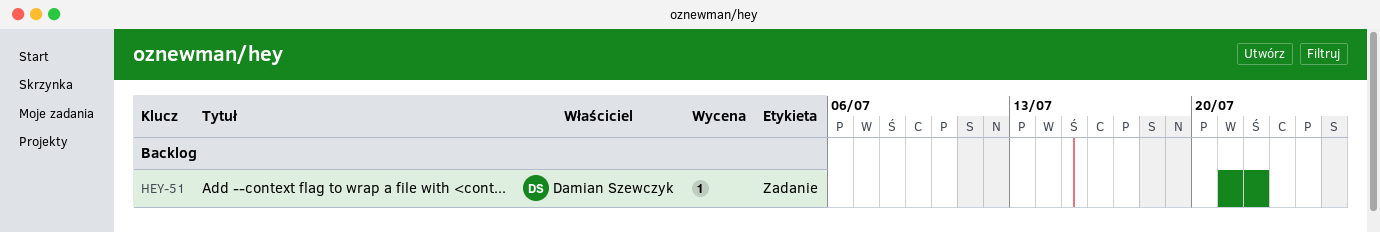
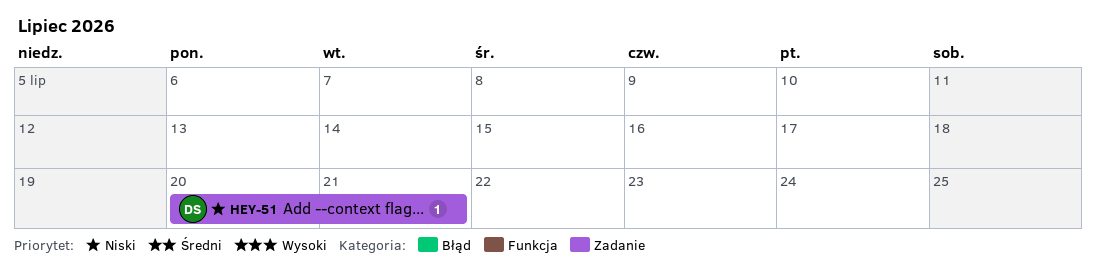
HEY-51, start: Jul 21 -> Jul 20
HEY-51, due: Jul 22 -> Jul 21

